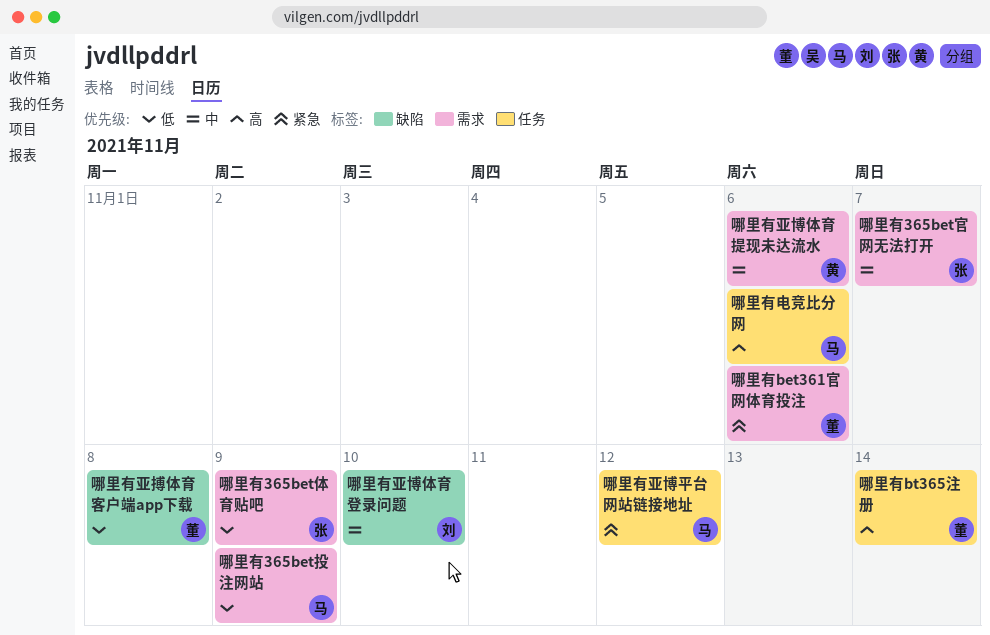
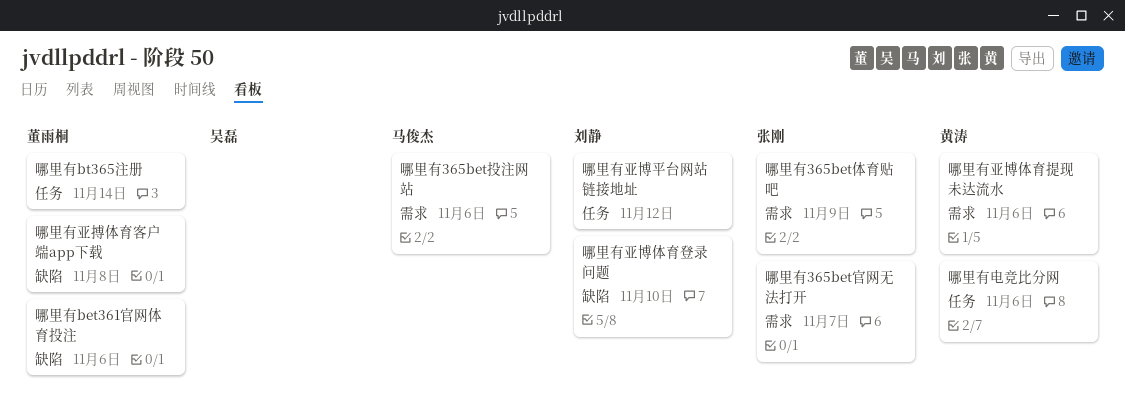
哪里有365bet投注网站, due: Nov 9 -> Nov 6
哪里有bet361官网体育投注, label: 需求 -> 缺陷
哪里有亚博平台网站链接地址, owner: 马俊杰 -> 刘静
哪里有电竞比分网, owner: 马俊杰 -> 黄涛

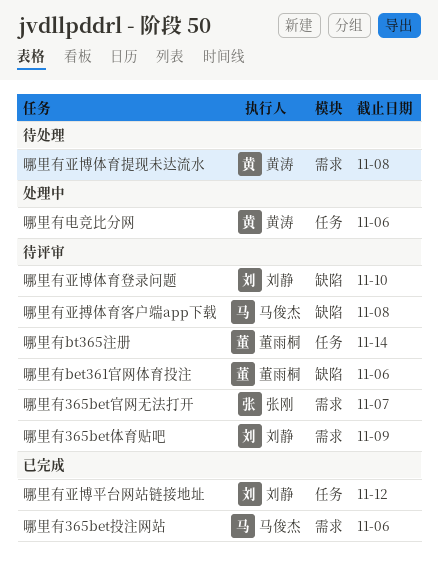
哪里有365bet体育贴吧, owner: 张刚 -> 刘静
哪里有亚博体育提现未达流水, due: Nov 6 -> Nov 8
哪里有亚搏体育客户端app下载, owner: 董雨桐 -> 马俊杰

